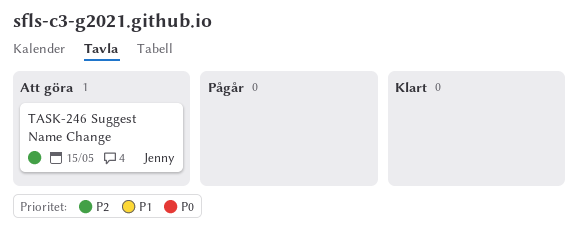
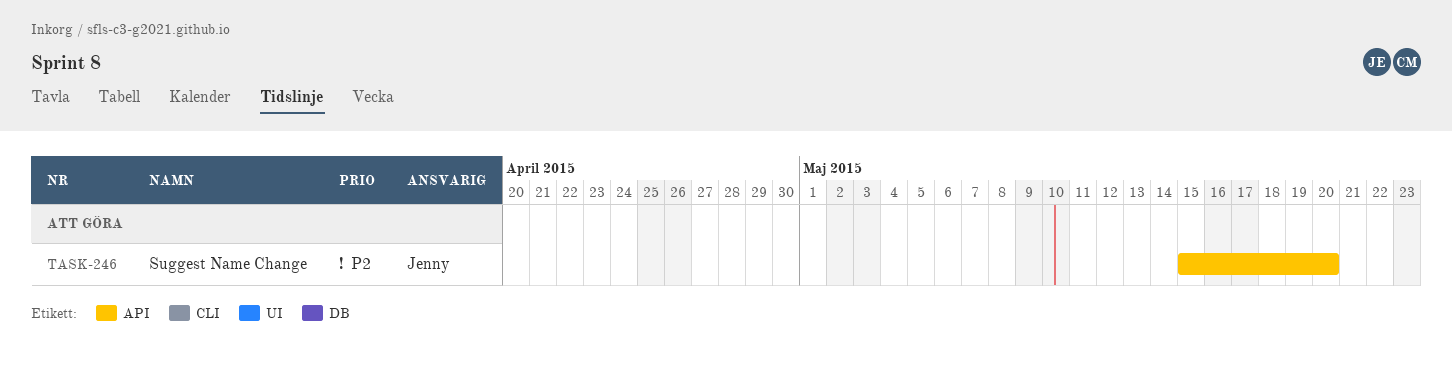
TASK-246, due: May 15 -> May 20

